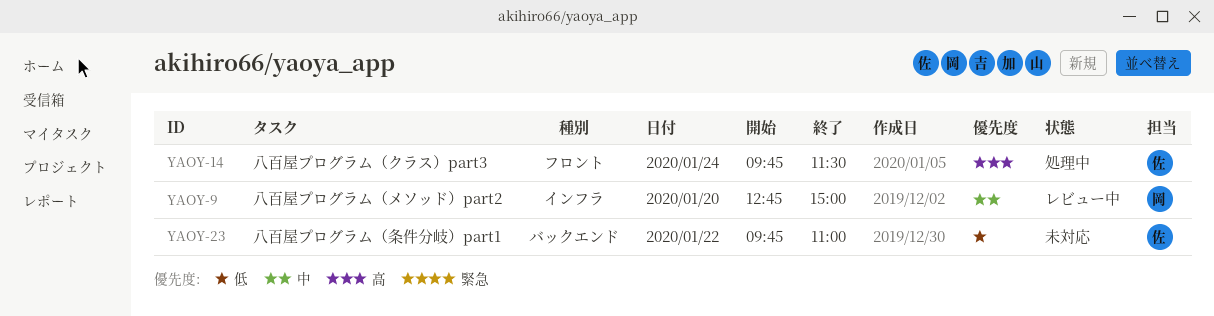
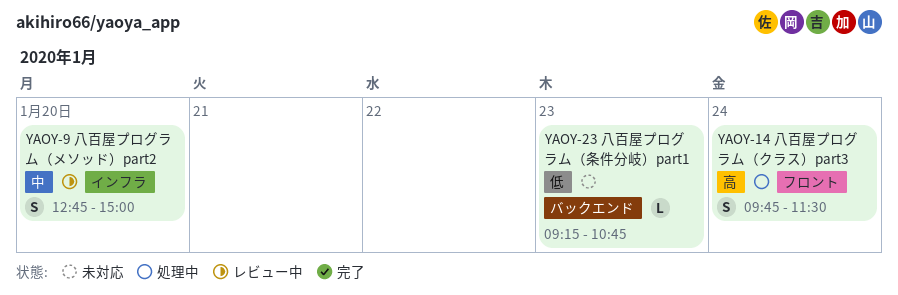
YAOY-23, day: Jan 22 -> Jan 23
YAOY-23, begins: 09:45 -> 09:15
YAOY-23, ends: 11:00 -> 10:45

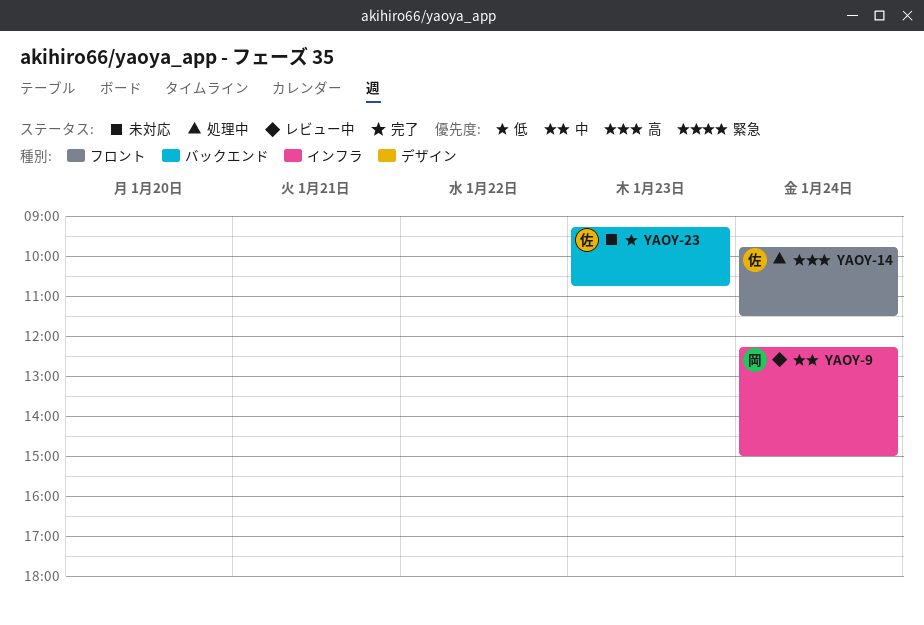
YAOY-9, day: Jan 20 -> Jan 24
YAOY-9, begins: 12:45 -> 12:15

